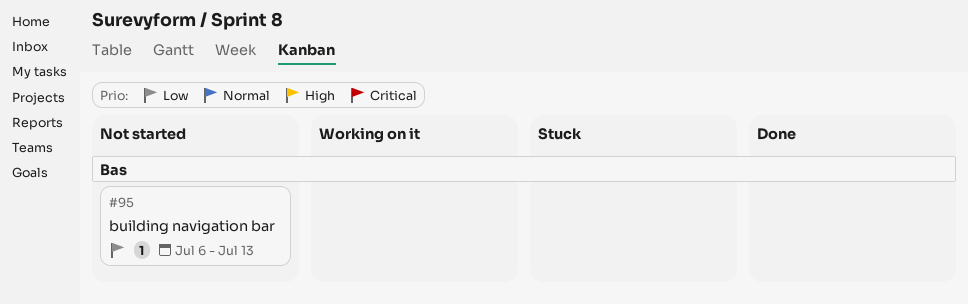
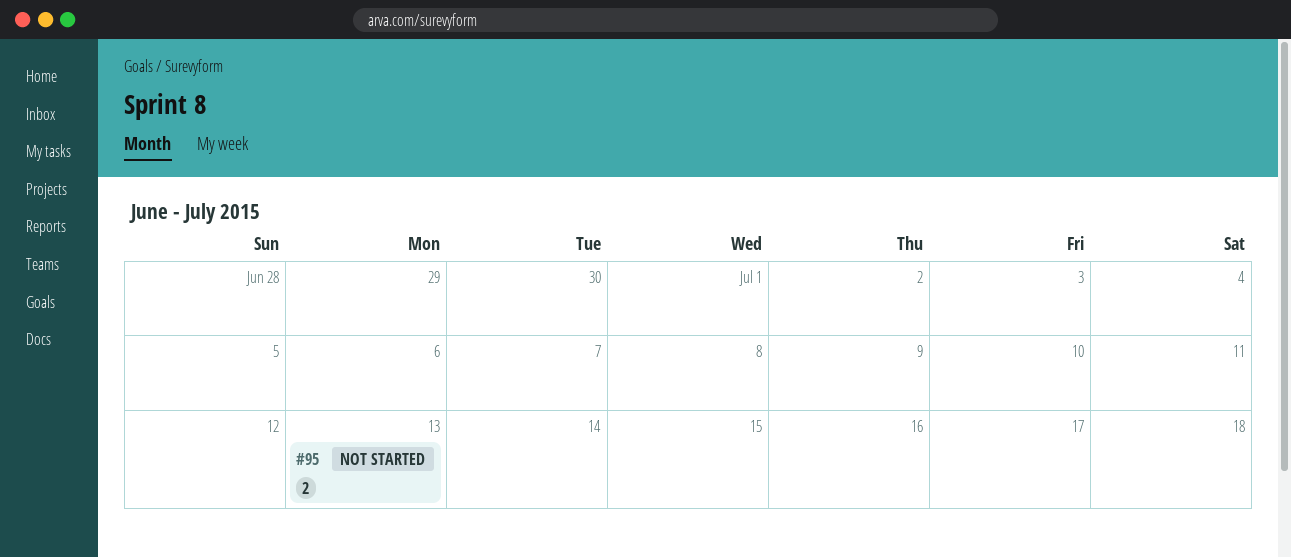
#95, estimate: 1 -> 2

